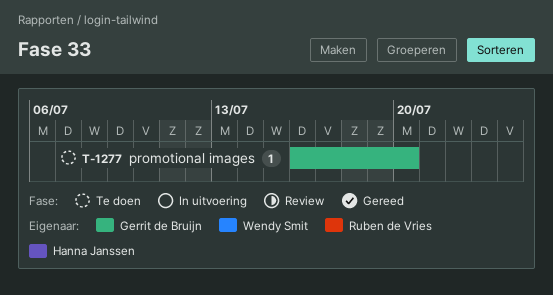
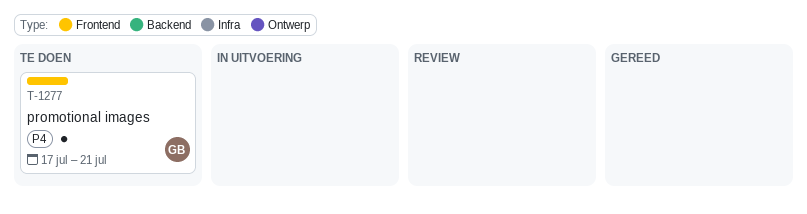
T-1277, start: Jul 16 -> Jul 17
T-1277, due: Jul 20 -> Jul 21

